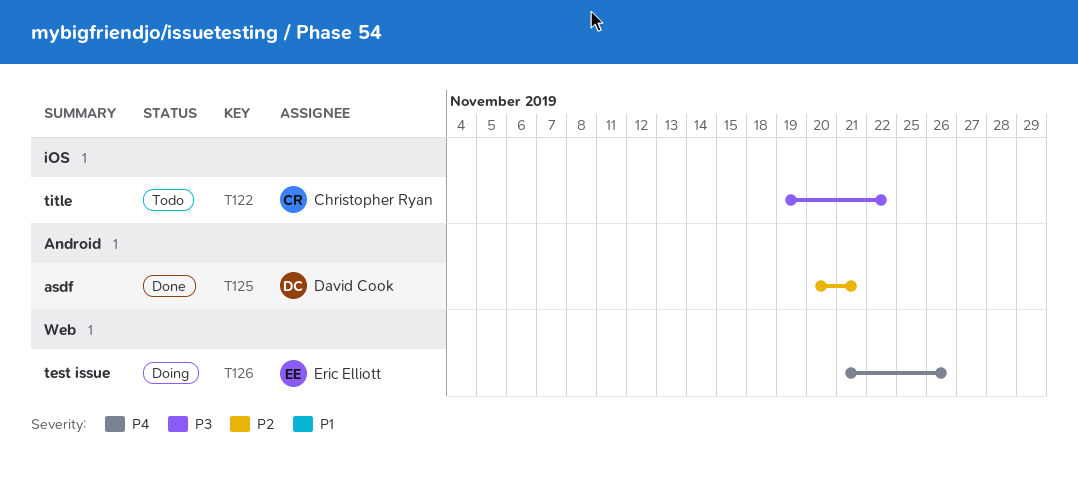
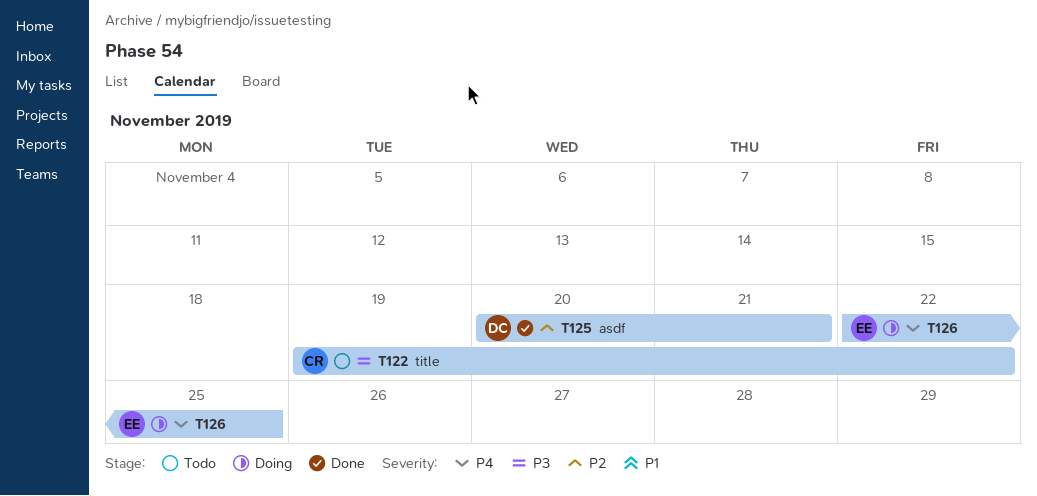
T126, start: Nov 21 -> Nov 22
T126, due: Nov 26 -> Nov 25

